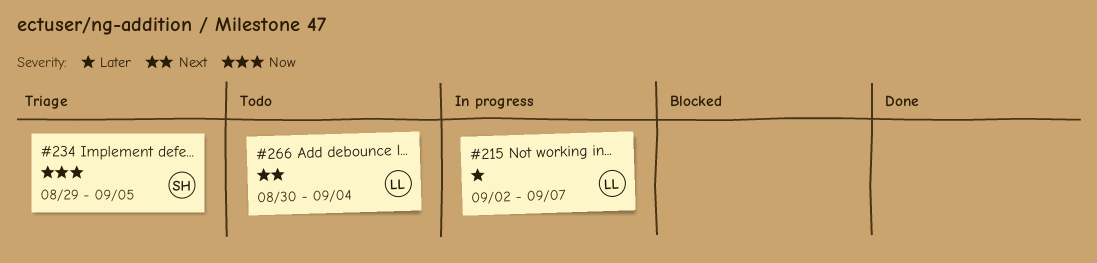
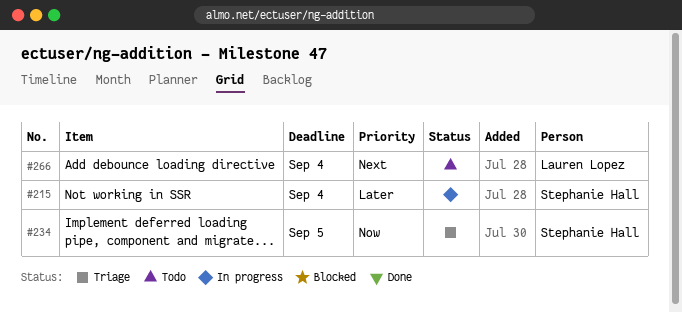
#215, owner: Lauren Lopez -> Stephanie Hall
#215, due: Sep 7 -> Sep 4

